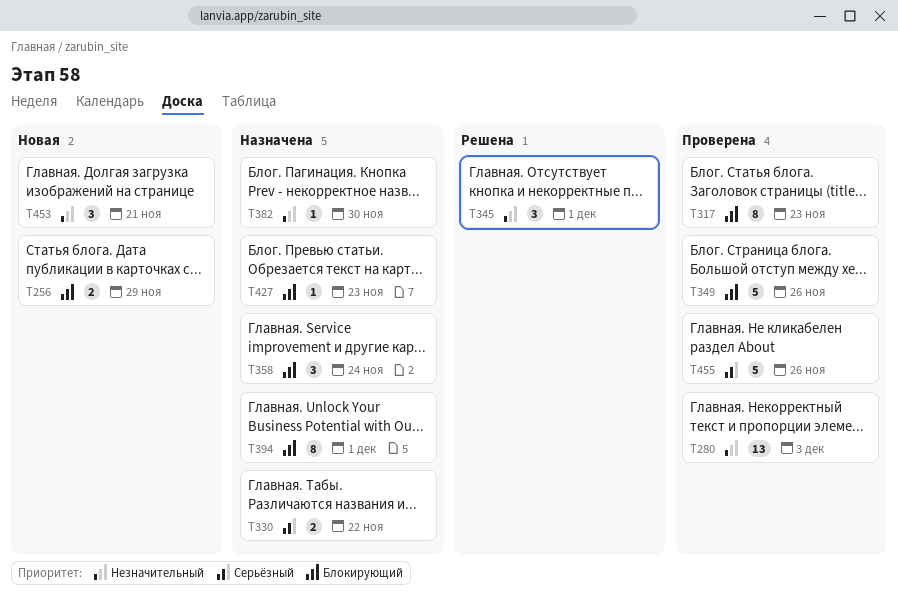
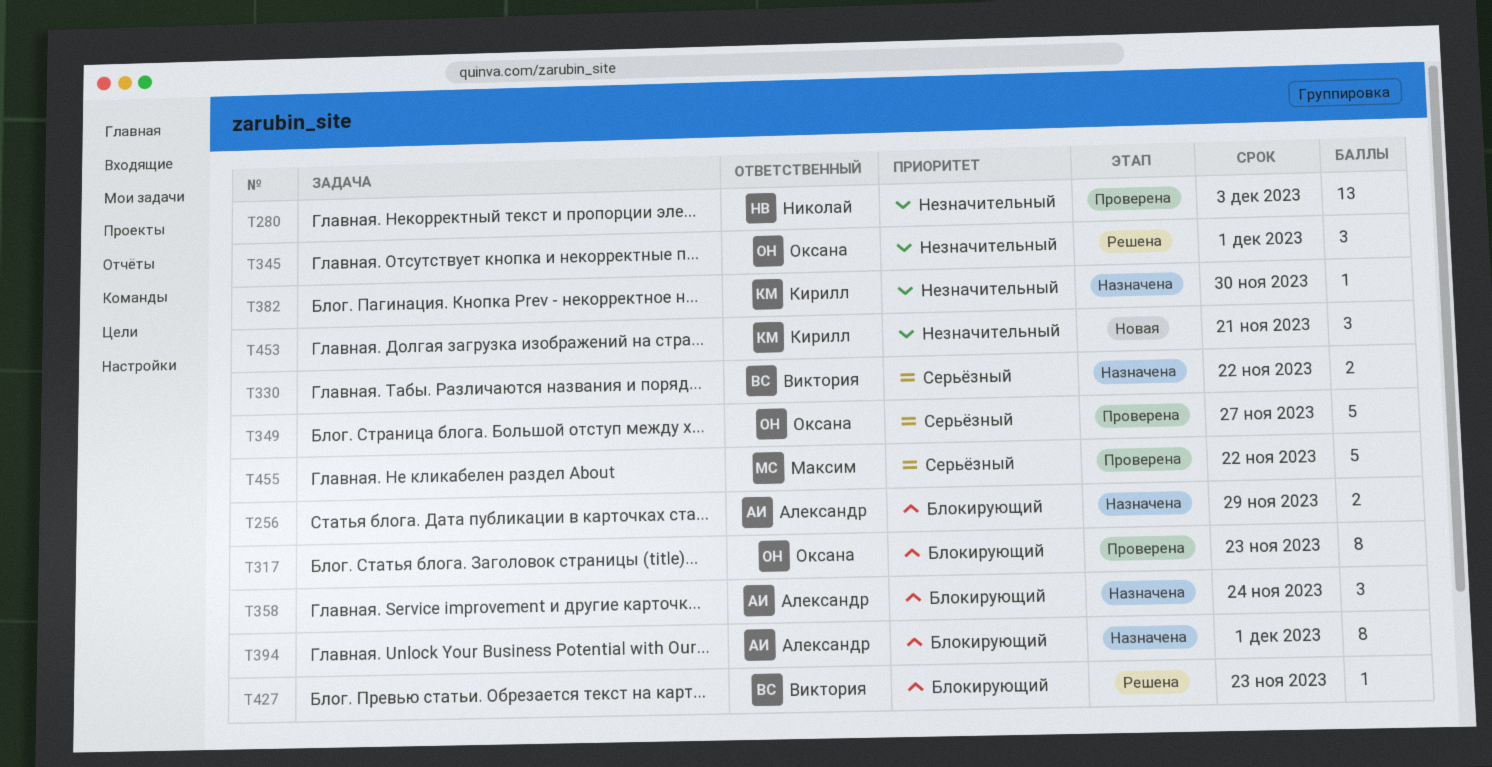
T256, status: Новая -> Назначена
T349, priority: Блокирующий -> Серьёзный
T349, due: Nov 26 -> Nov 27
T427, status: Назначена -> Решена
T455, due: Nov 26 -> Nov 22

